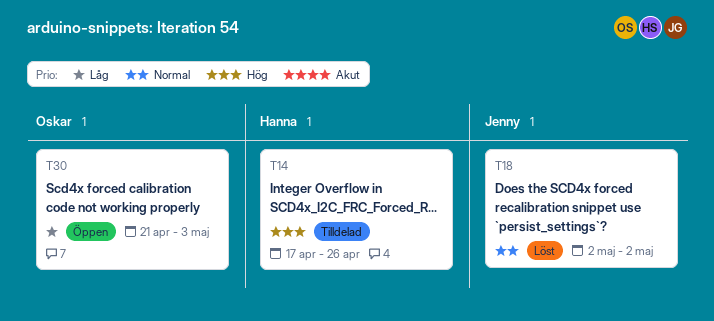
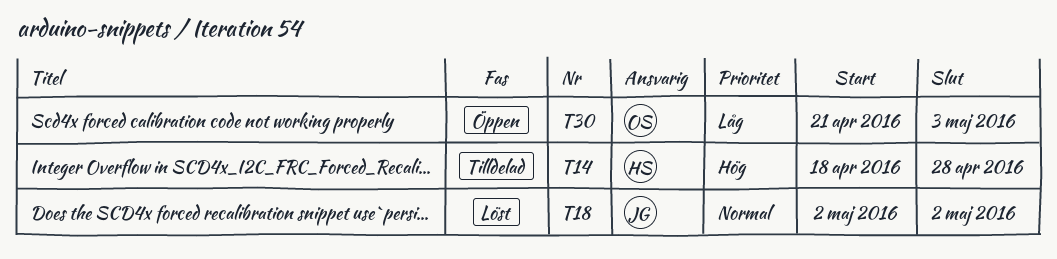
T14, start: Apr 17 -> Apr 18
T14, due: Apr 26 -> Apr 28

